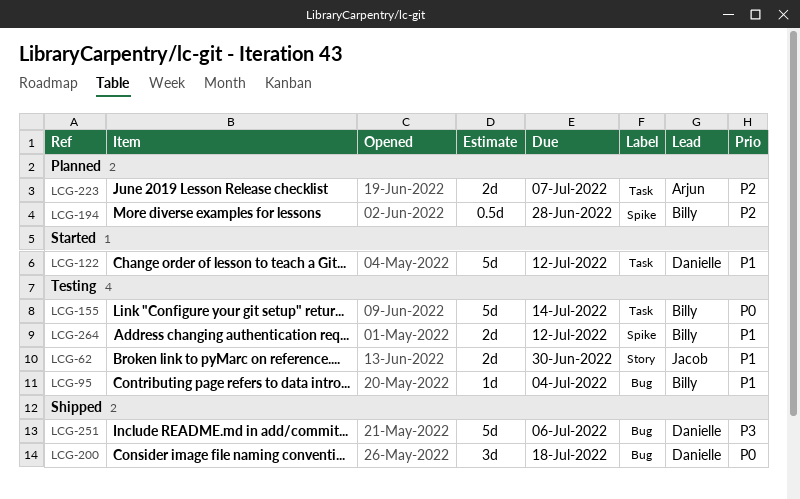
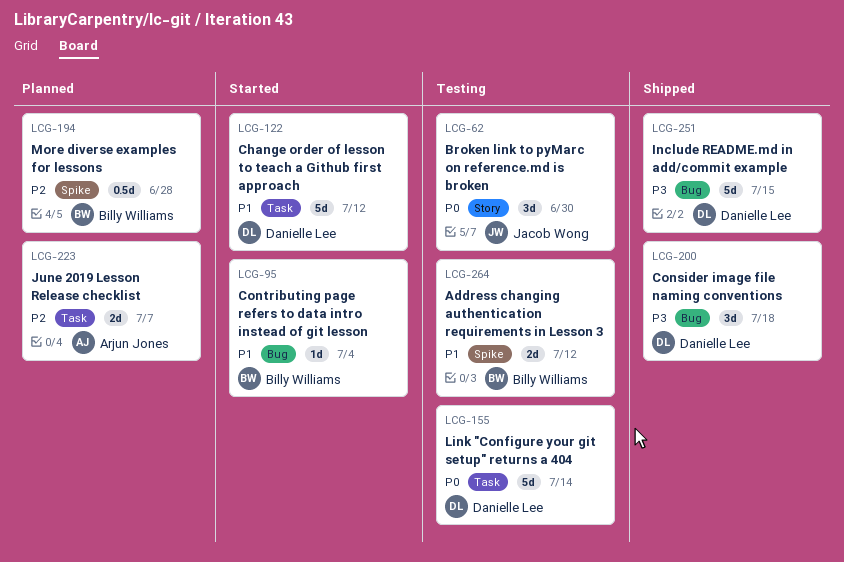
LCG-62, priority: P1 -> P0
LCG-62, estimate: 2d -> 3d
LCG-95, status: Testing -> Started
LCG-155, owner: Billy Williams -> Danielle Lee
LCG-200, priority: P0 -> P3
LCG-251, due: Jul 6 -> Jul 15

